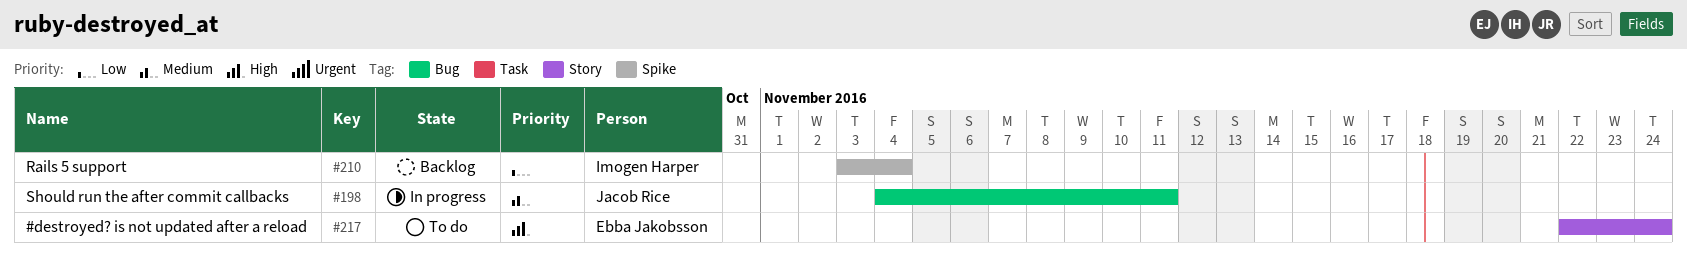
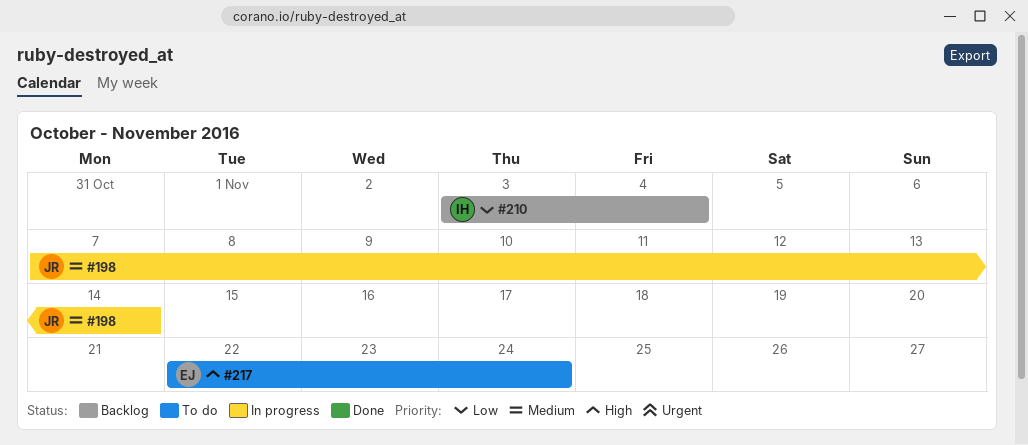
#198, start: Nov 4 -> Nov 7
#198, due: Nov 11 -> Nov 14

